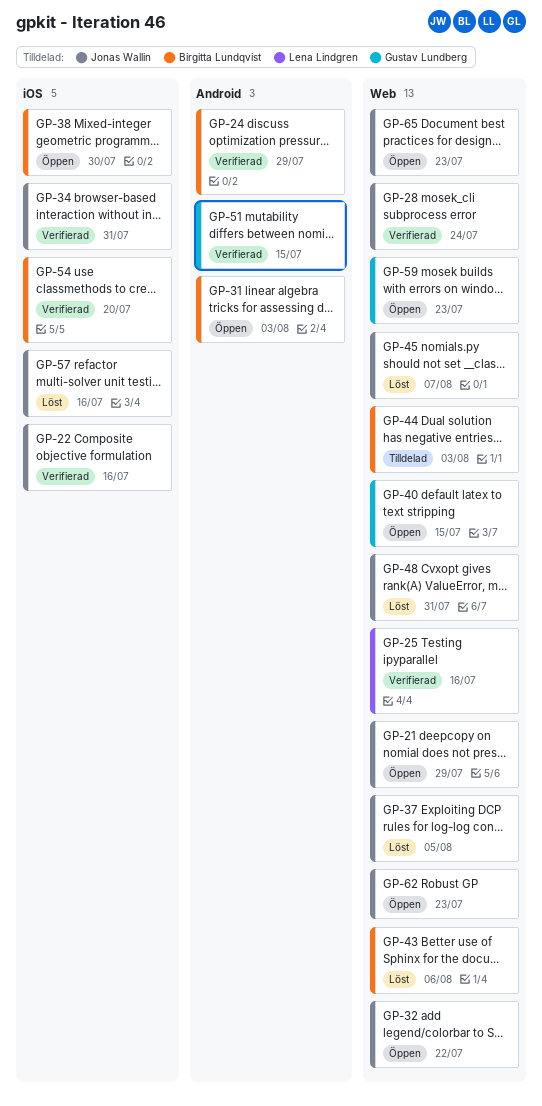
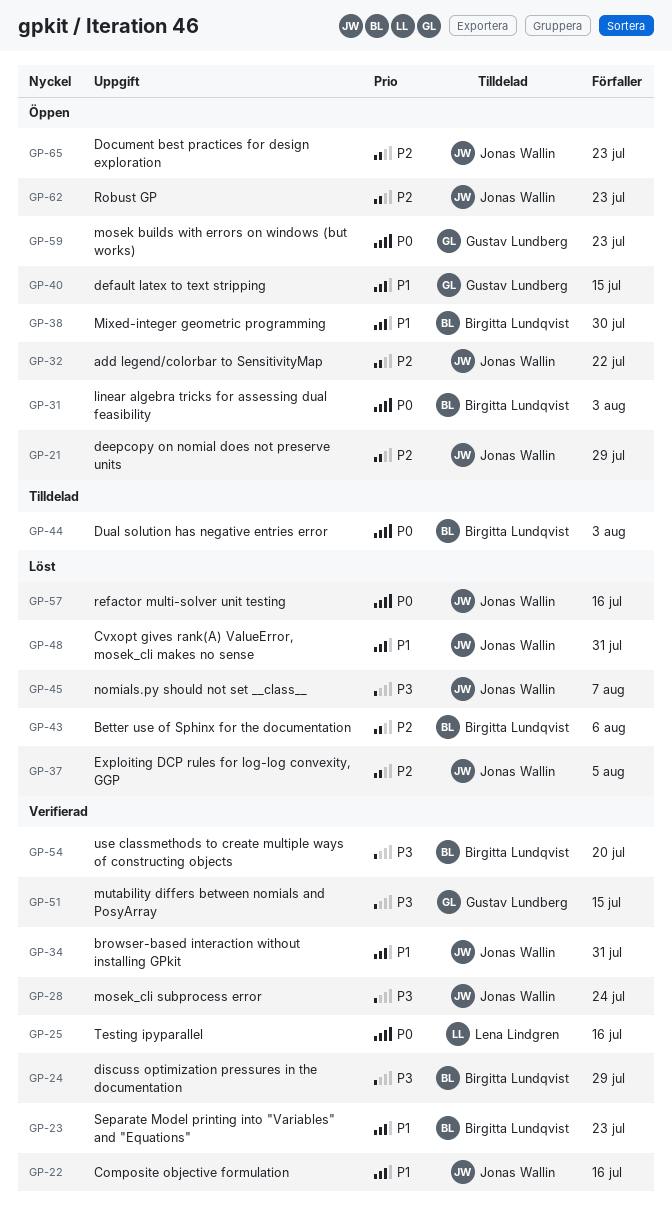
GP-23: none -> present

